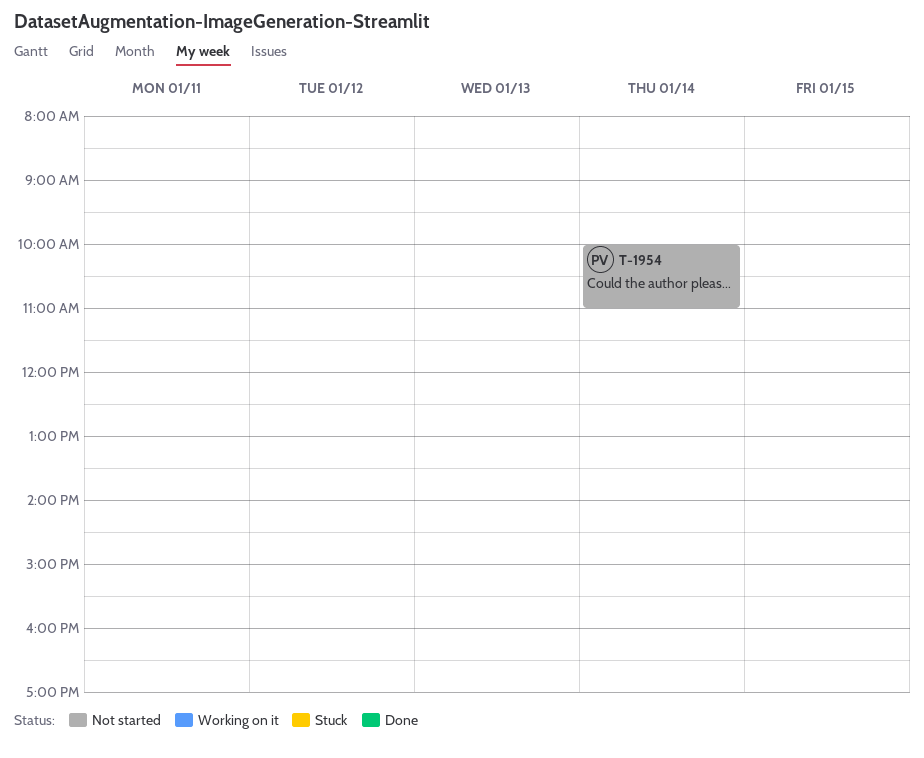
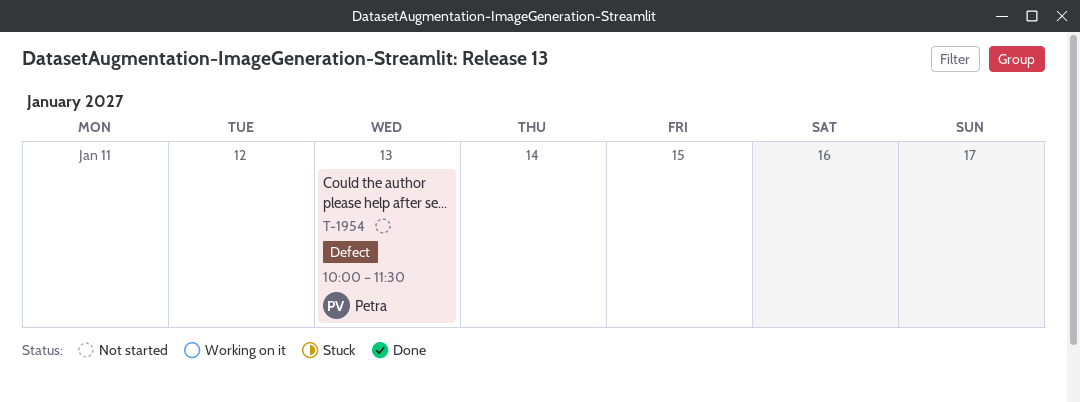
T-1954, day: Jan 14 -> Jan 13
T-1954, ends: 11:00 -> 11:30

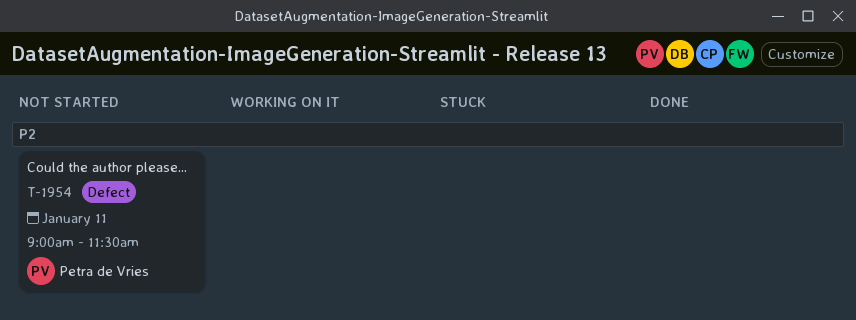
T-1954, day: Jan 13 -> Jan 11
T-1954, begins: 10:00 -> 09:00

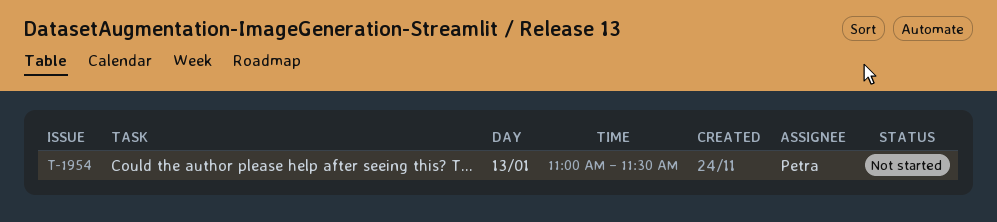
T-1954, day: Jan 11 -> Jan 13
T-1954, begins: 09:00 -> 11:00

